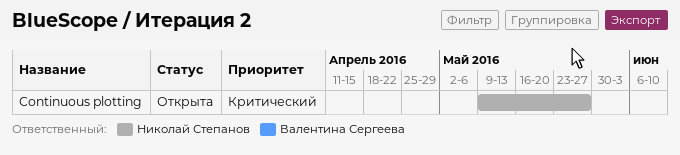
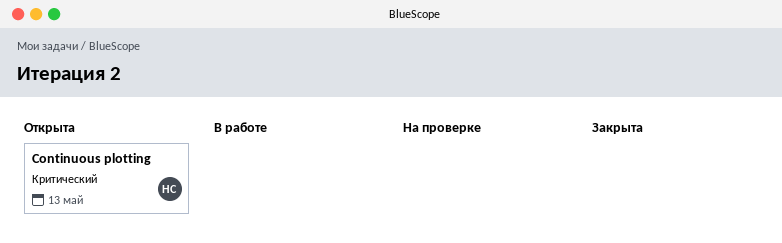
Continuous plotting, due: May 27 -> May 13

